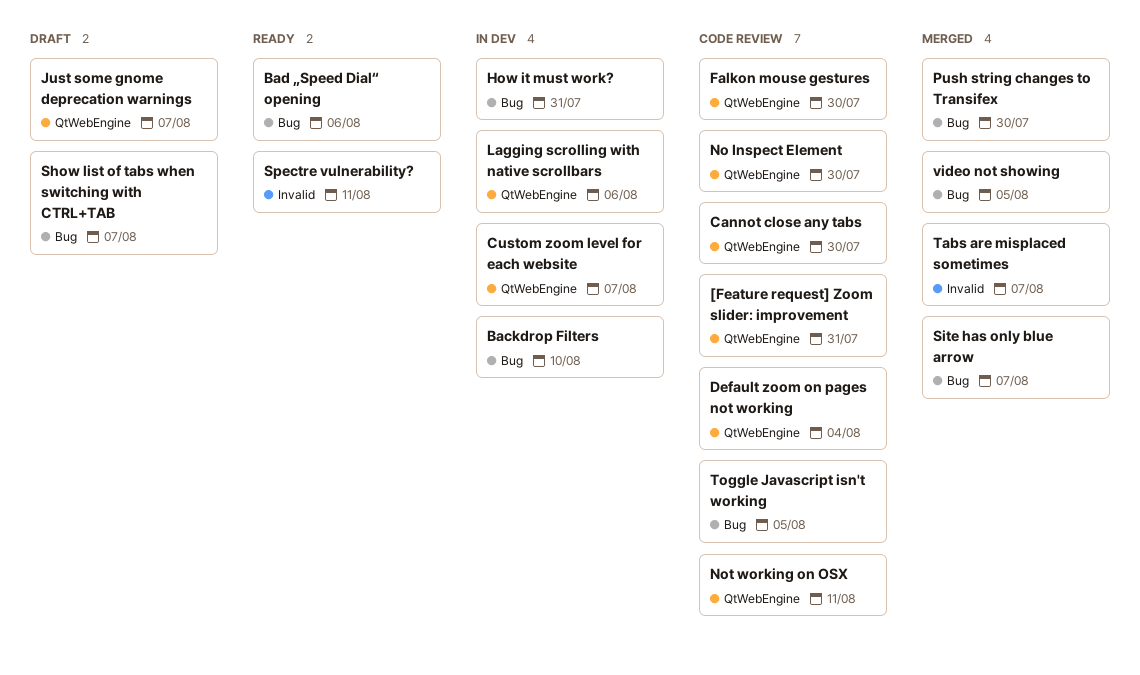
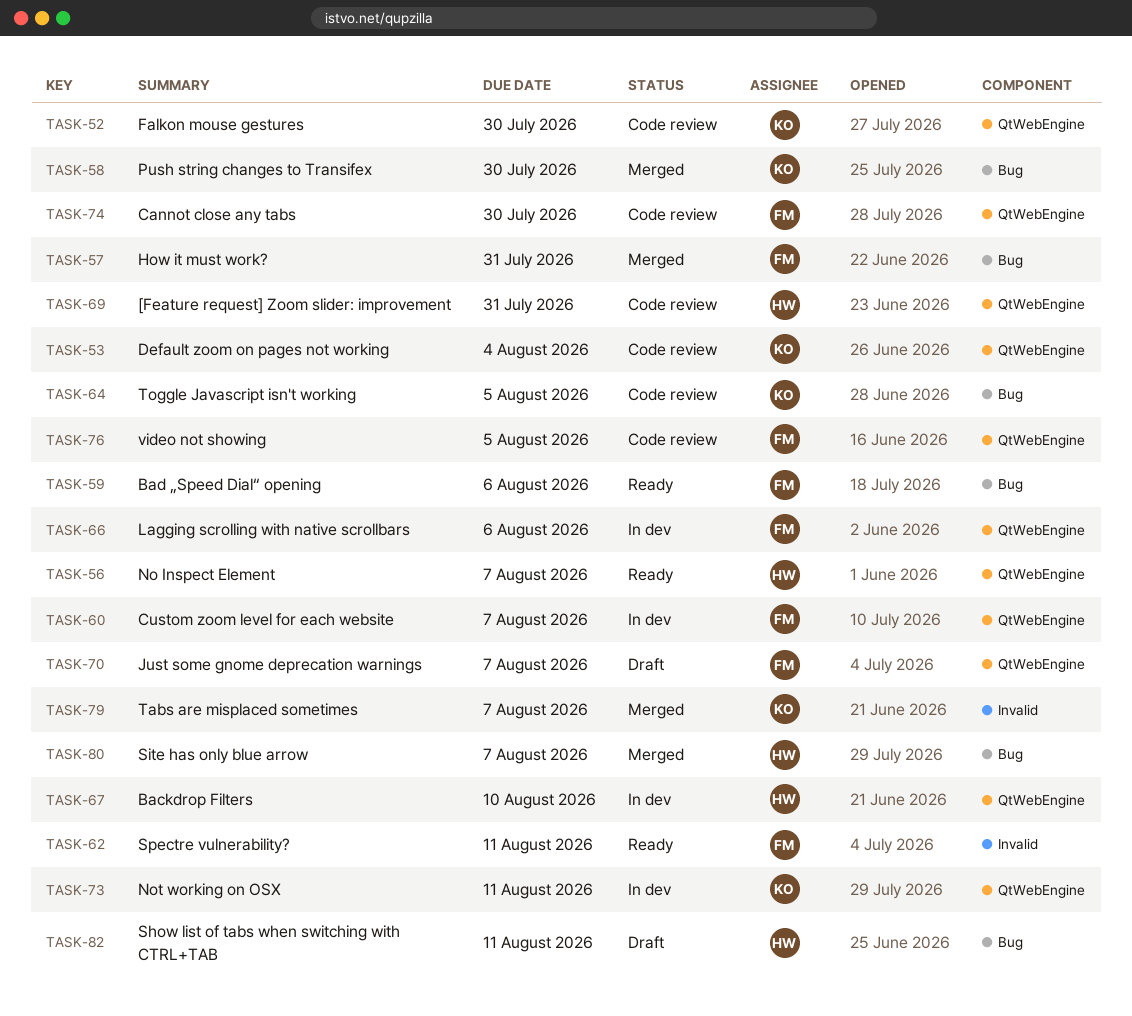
Backdrop Filters, label: Bug -> QtWebEngine
How it must work?, status: In dev -> Merged
No Inspect Element, status: Code review -> Ready
No Inspect Element, due: Jul 30 -> Aug 7
Not working on OSX, status: Code review -> In dev
Show list of tabs when switching with CTRL+TAB, due: Aug 7 -> Aug 11
video not showing, status: Merged -> Code review
video not showing, label: Bug -> QtWebEngine

